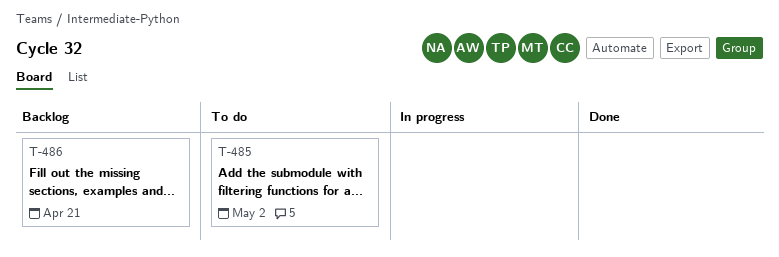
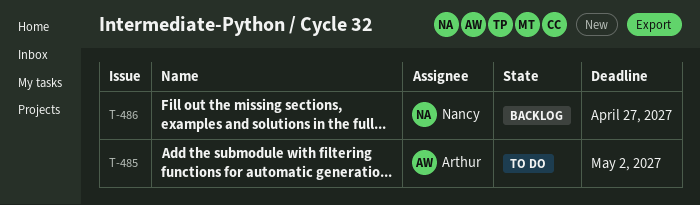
T-486, due: Apr 21 -> Apr 27

